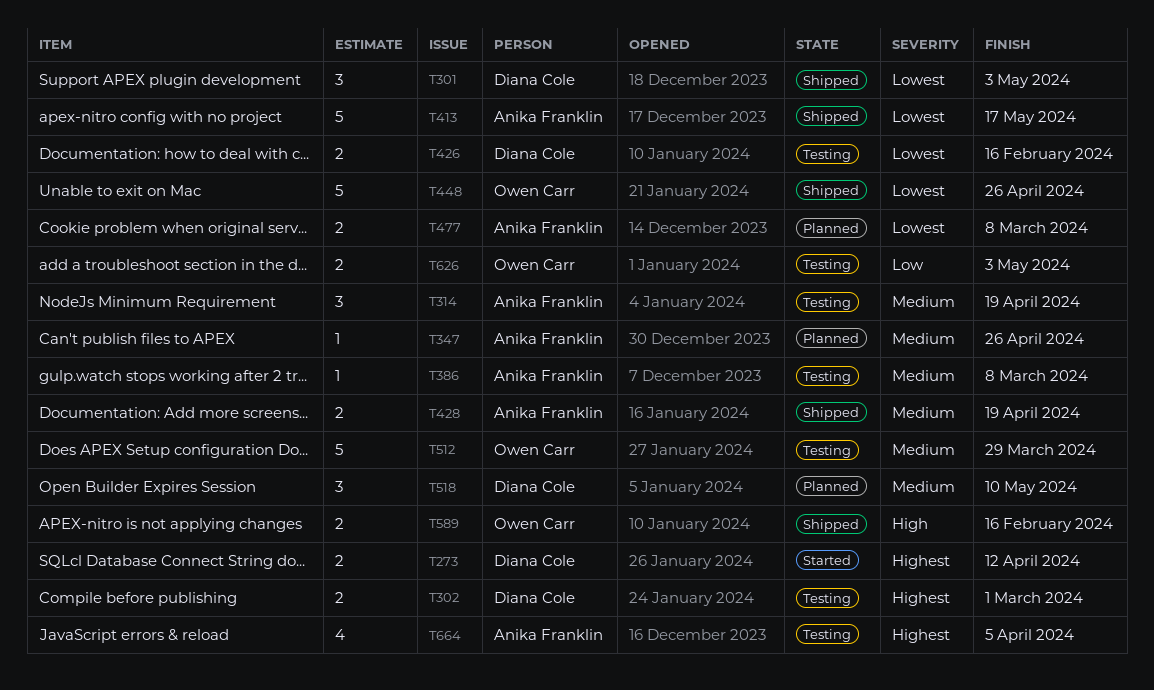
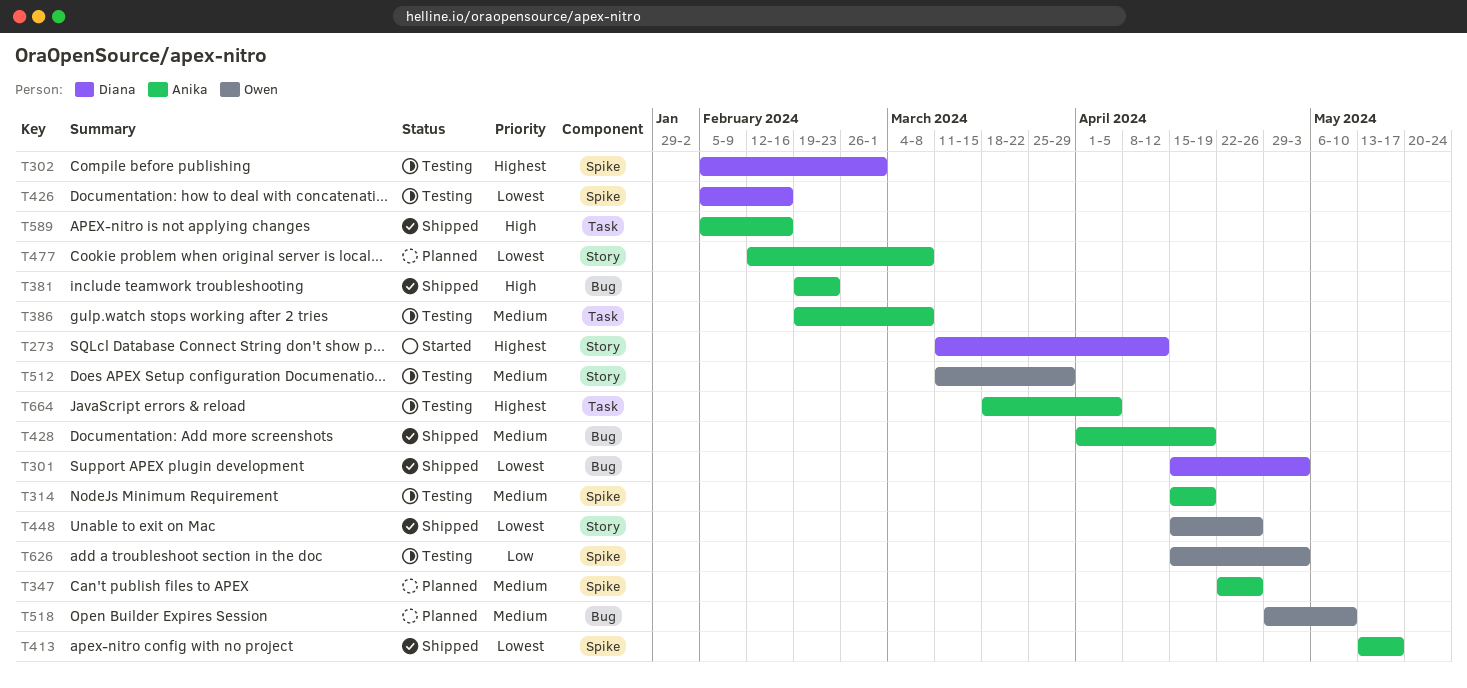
T381: none -> present
T518, owner: Diana Cole -> Owen Carr
T589, owner: Owen Carr -> Anika Franklin

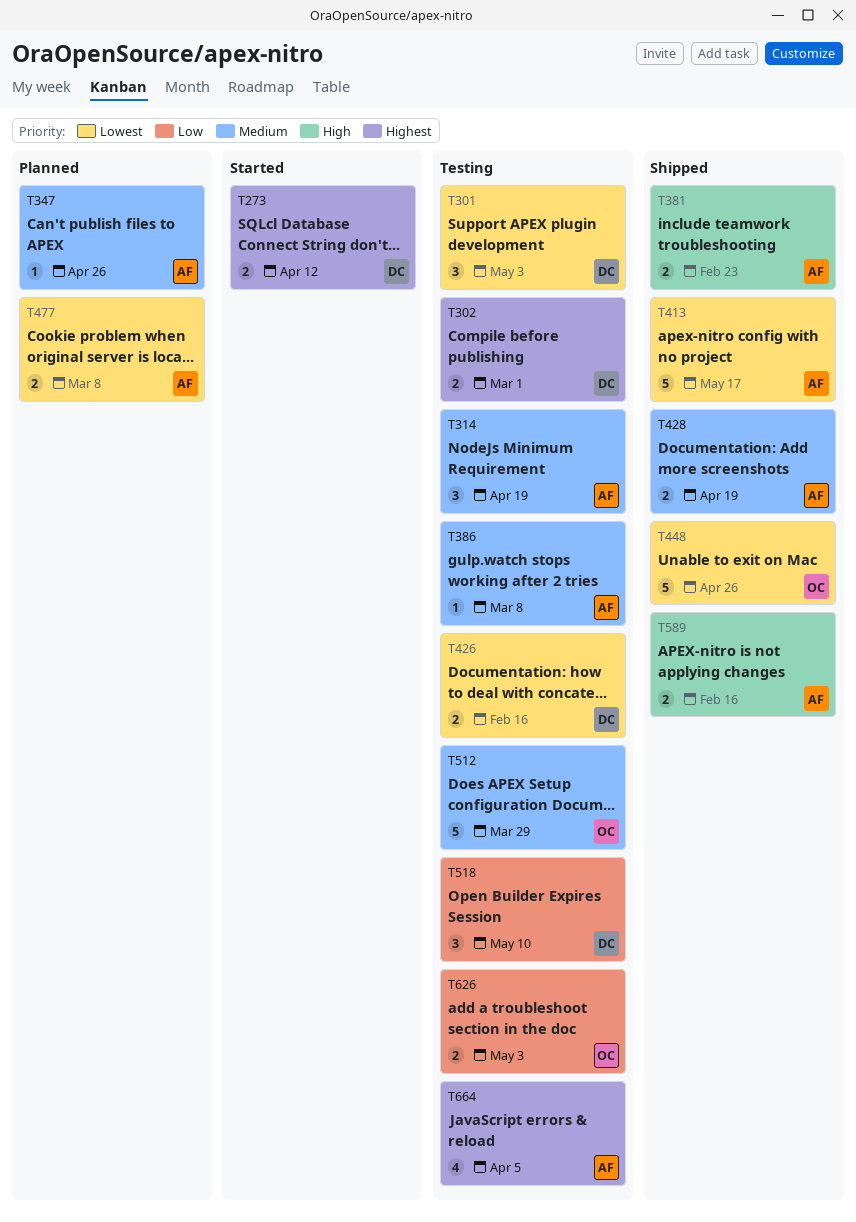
T301, status: Shipped -> Testing
T518, status: Planned -> Testing
T518, owner: Owen -> Diana
T518, priority: Medium -> Low

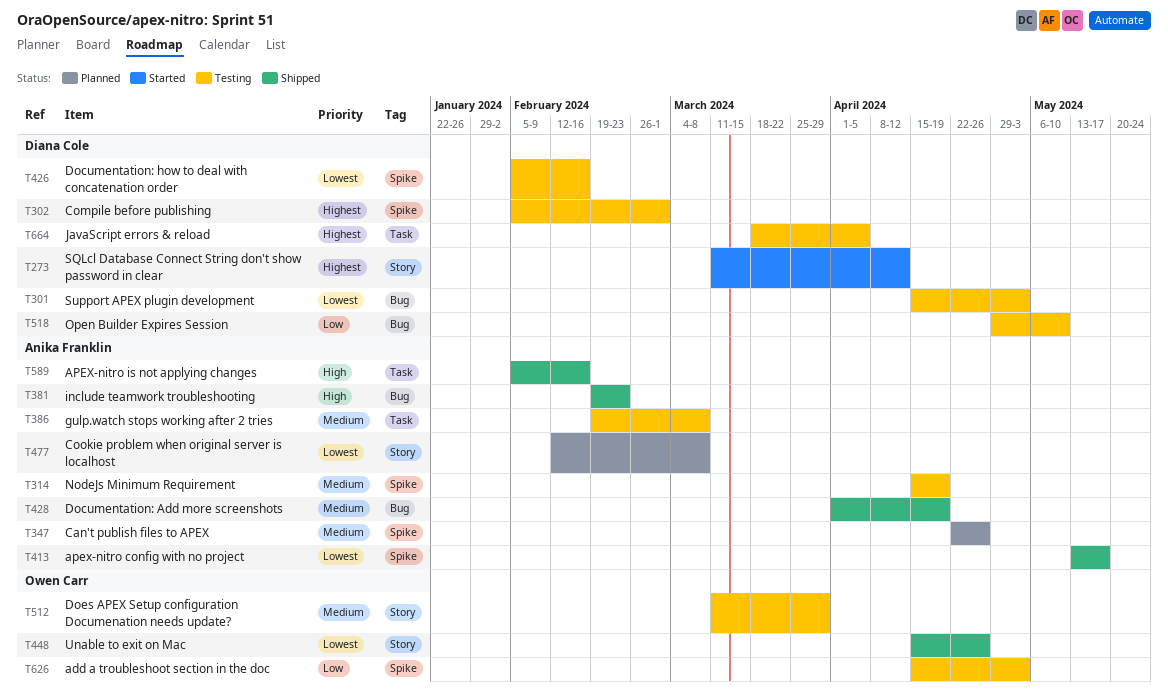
T664, owner: Anika Franklin -> Diana Cole

